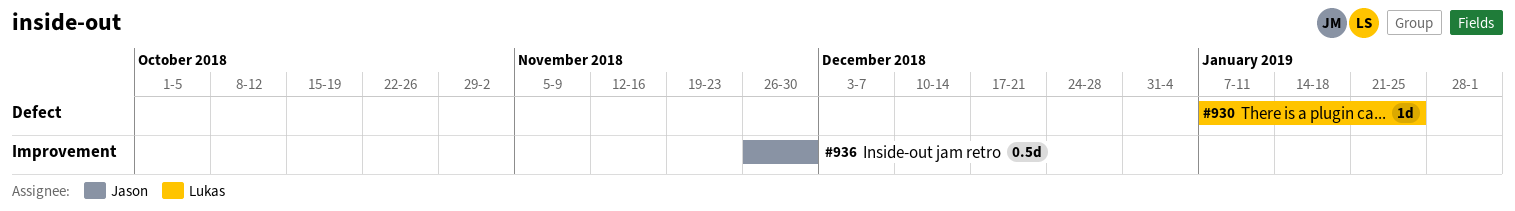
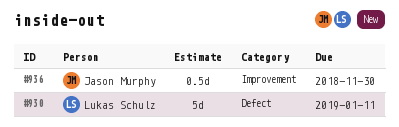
#930, estimate: 1d -> 5d
#930, due: Jan 25 -> Jan 11

